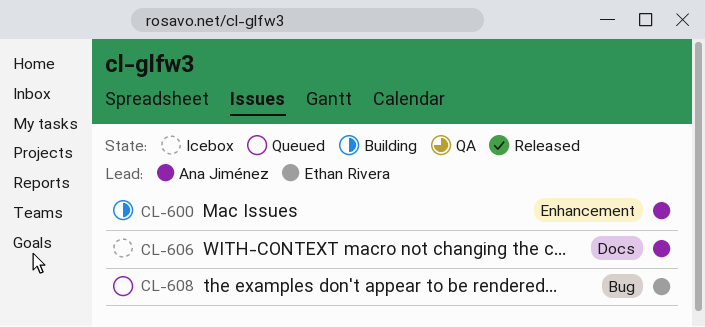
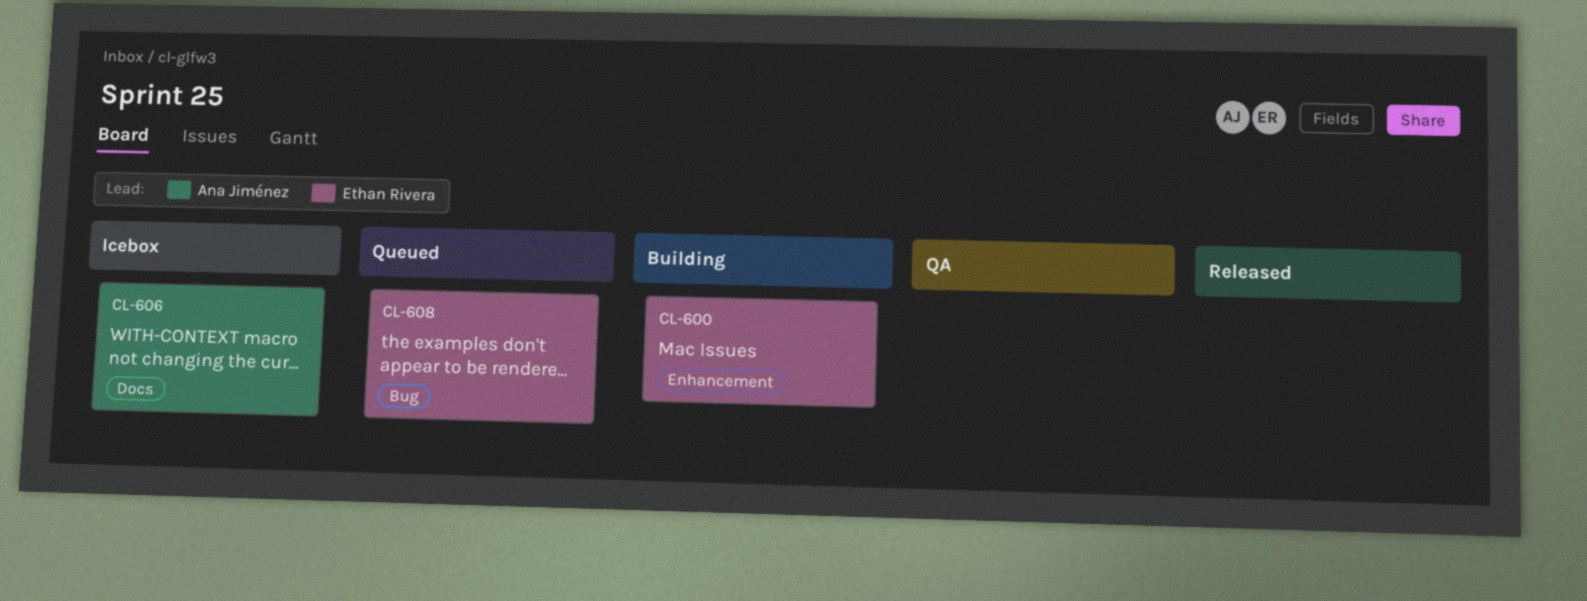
CL-600, owner: Ana Jiménez -> Ethan Rivera

